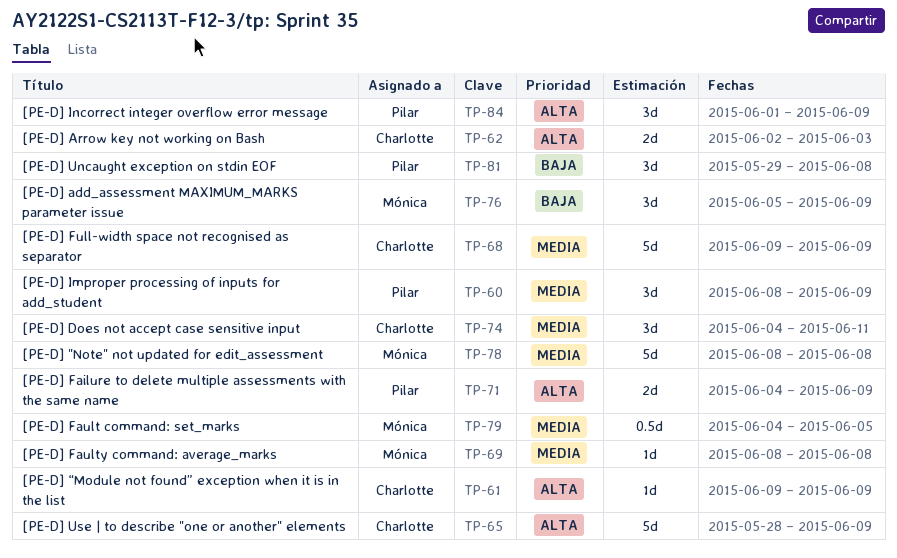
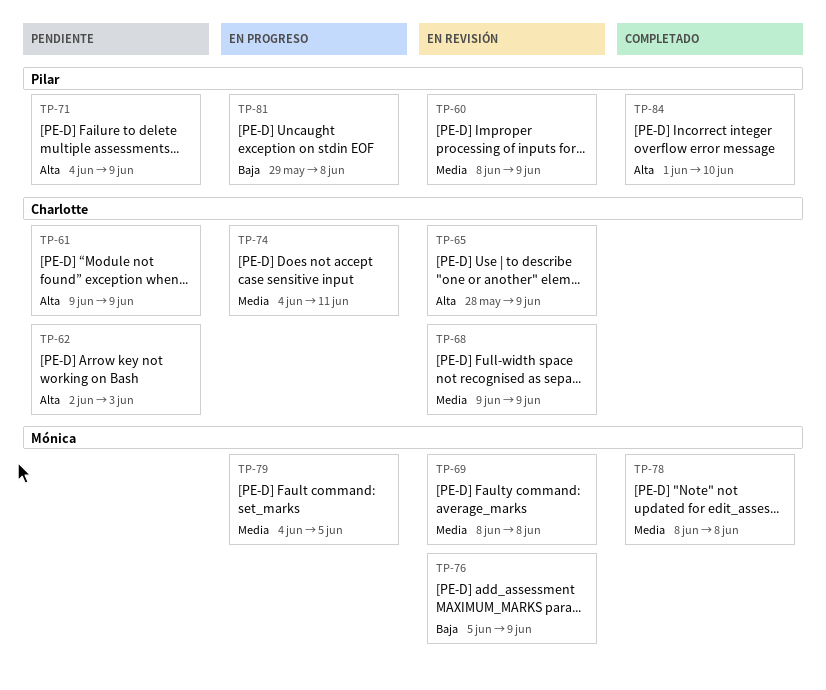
TP-84, due: Jun 9 -> Jun 10

